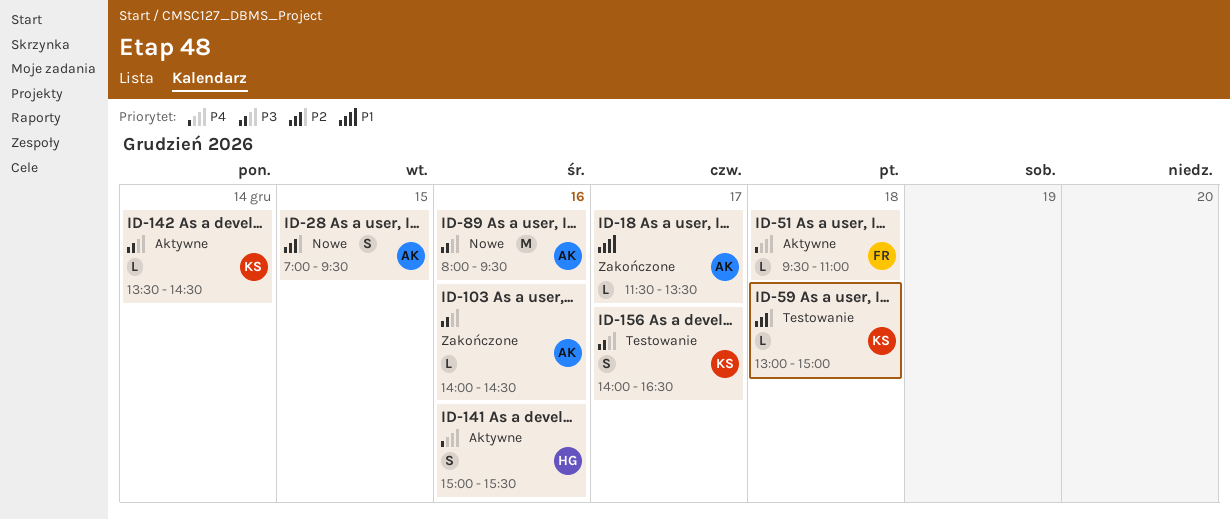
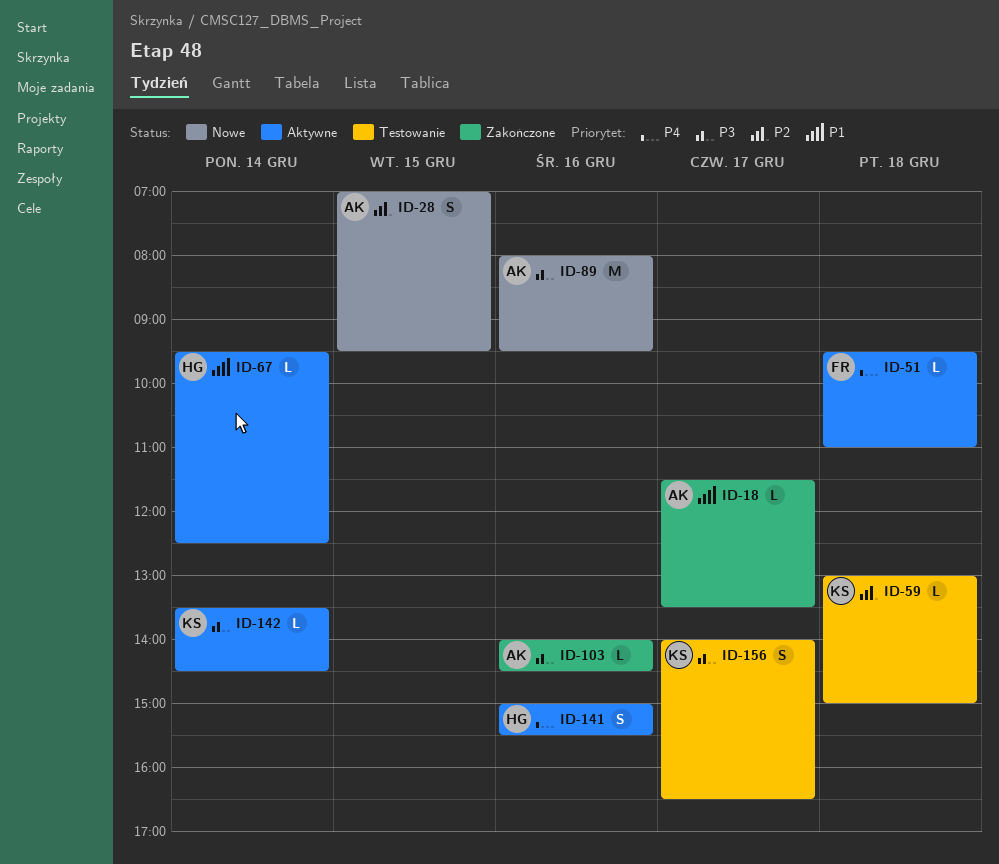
ID-67: none -> present

